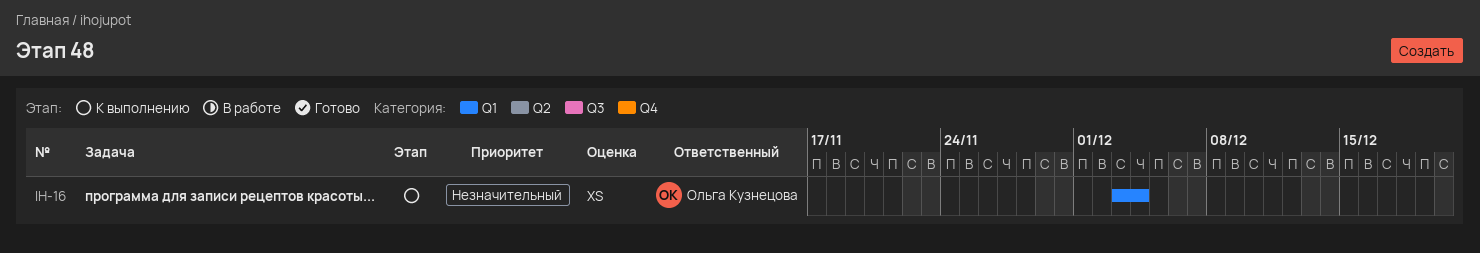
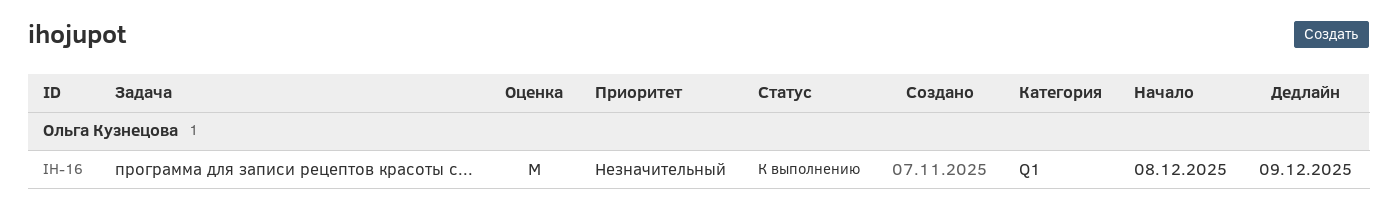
IH-16, estimate: XS -> M
IH-16, start: Dec 3 -> Dec 8
IH-16, due: Dec 4 -> Dec 9

